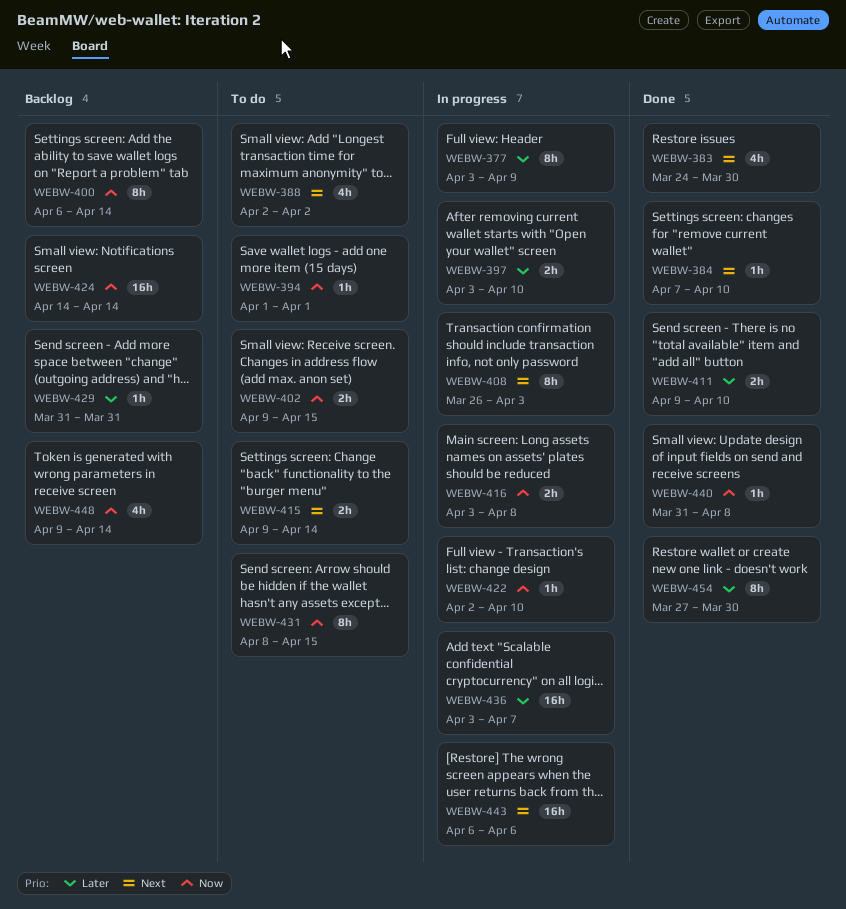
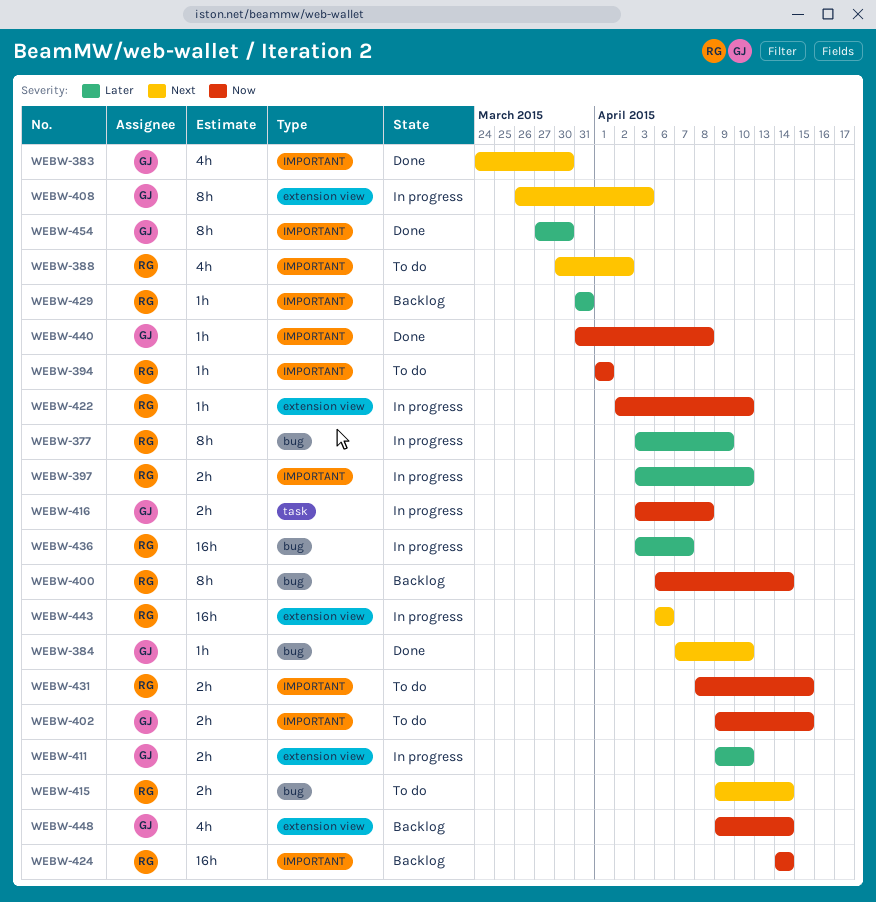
WEBW-388, start: Apr 2 -> Mar 30
WEBW-411, status: Done -> In progress
WEBW-431, estimate: 8h -> 2h

